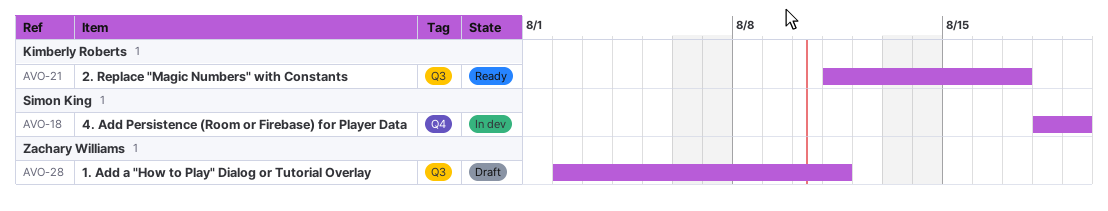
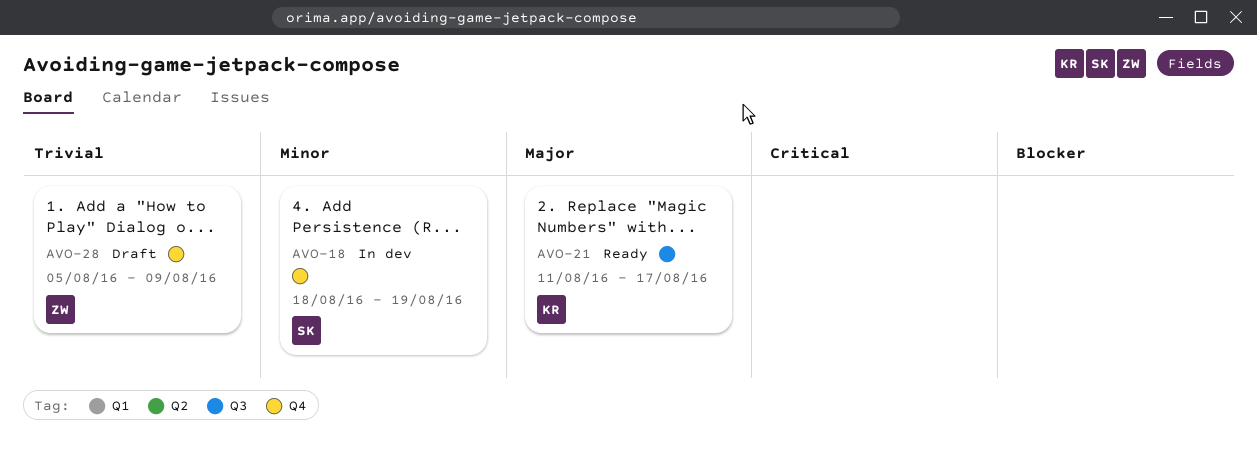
AVO-28, label: Q3 -> Q4
AVO-28, start: Aug 2 -> Aug 5
AVO-28, due: Aug 11 -> Aug 9

